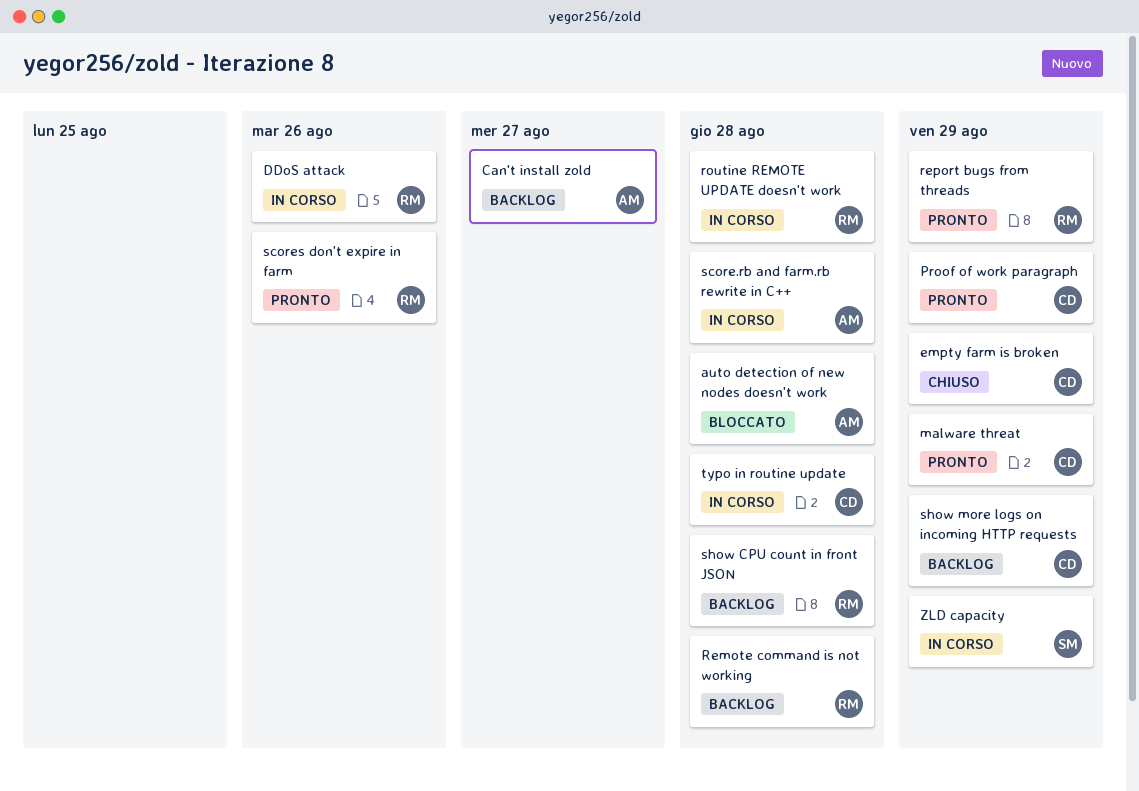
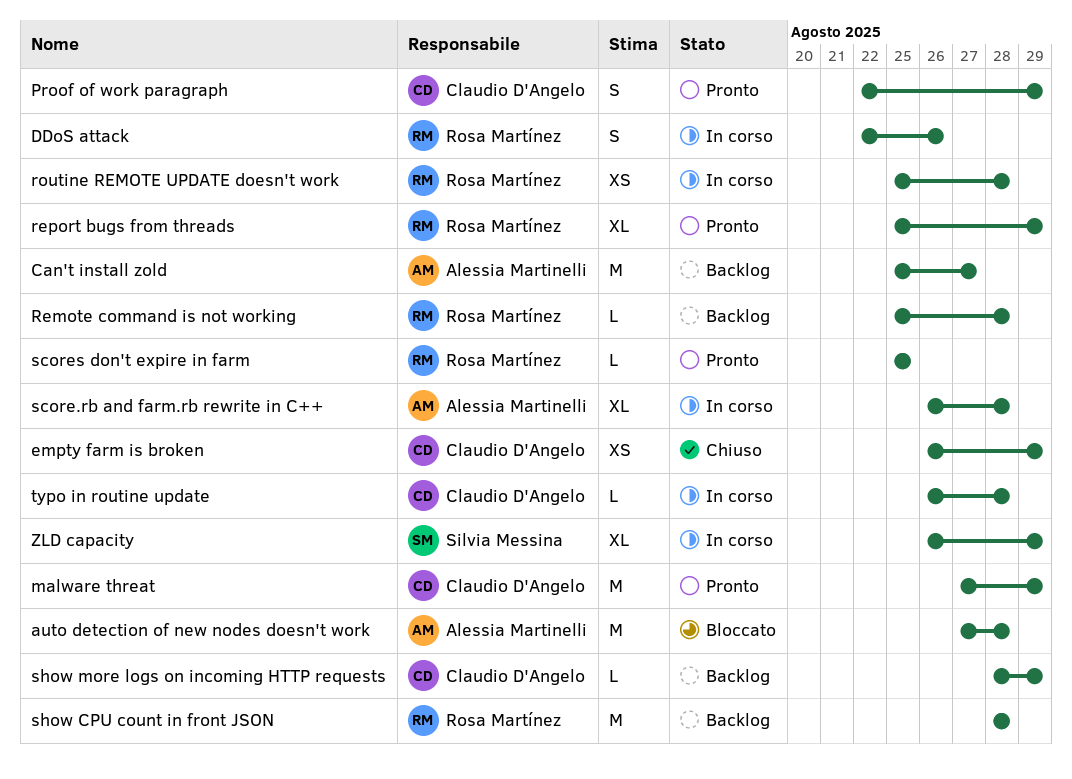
scores don't expire in farm, due: Aug 26 -> Aug 25

